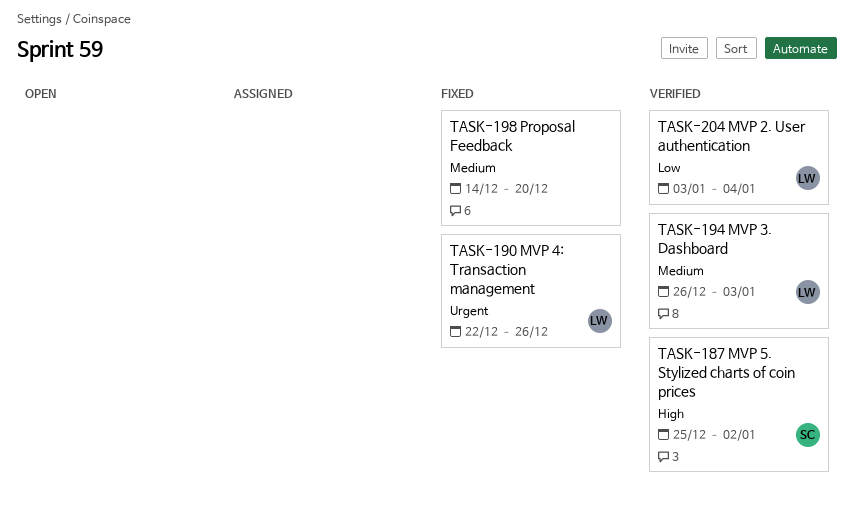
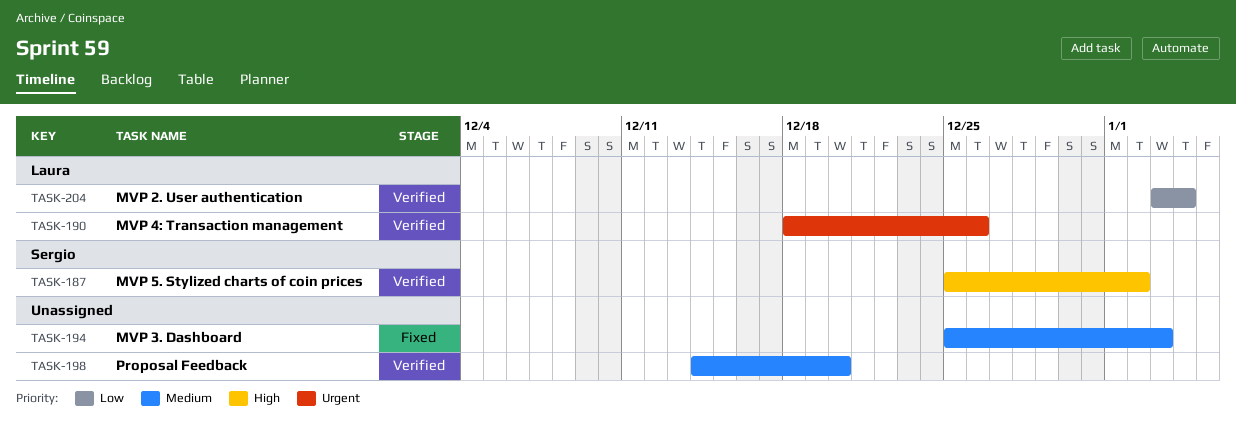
TASK-190, status: Fixed -> Verified
TASK-190, start: Dec 22 -> Dec 18
TASK-194, status: Verified -> Fixed
TASK-194, owner: Laura -> none
TASK-194, start: Dec 26 -> Dec 25
TASK-198, status: Fixed -> Verified

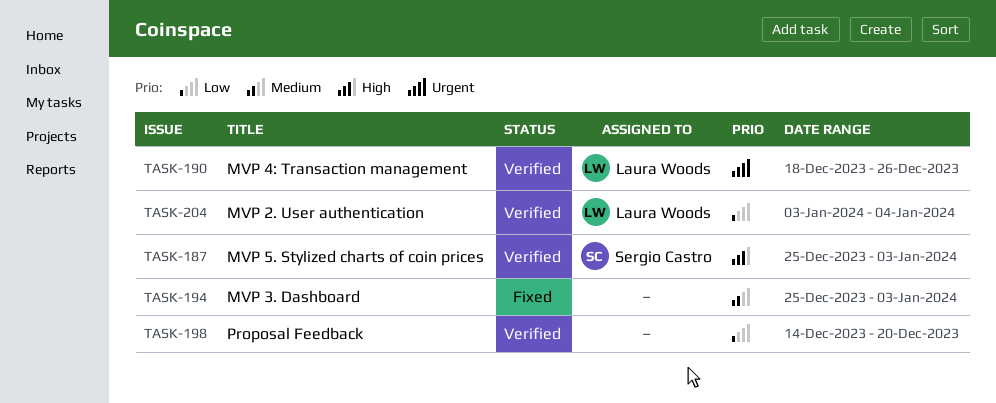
TASK-187, due: Jan 2 -> Jan 3
TASK-198, priority: Medium -> Low

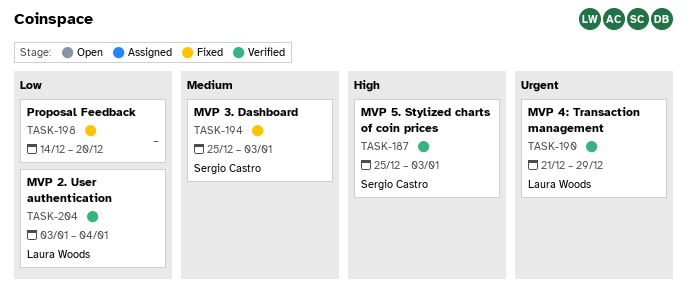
TASK-190, start: Dec 18 -> Dec 21
TASK-190, due: Dec 26 -> Dec 29
TASK-194, owner: none -> Sergio Castro
TASK-198, status: Verified -> Fixed

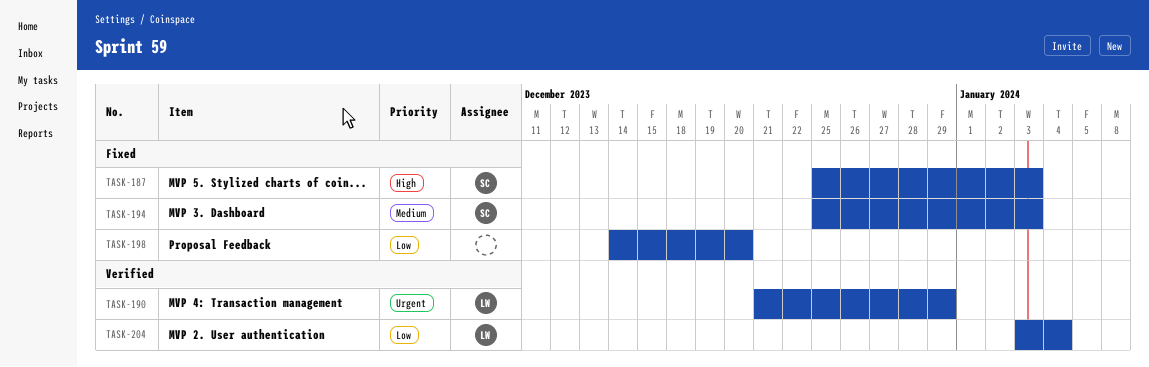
TASK-187, status: Verified -> Fixed

